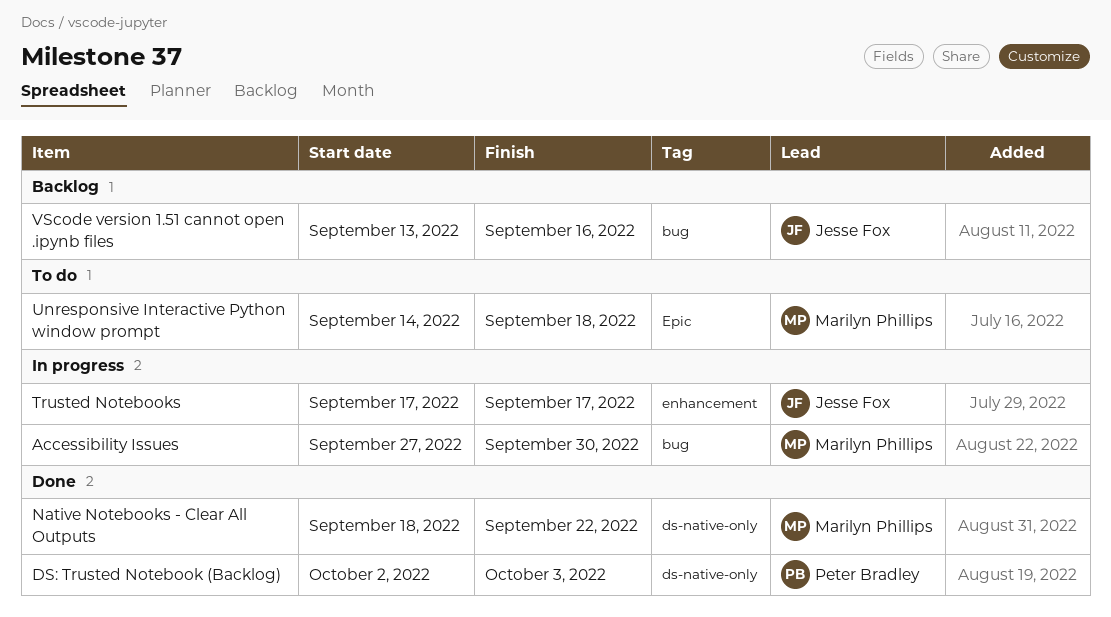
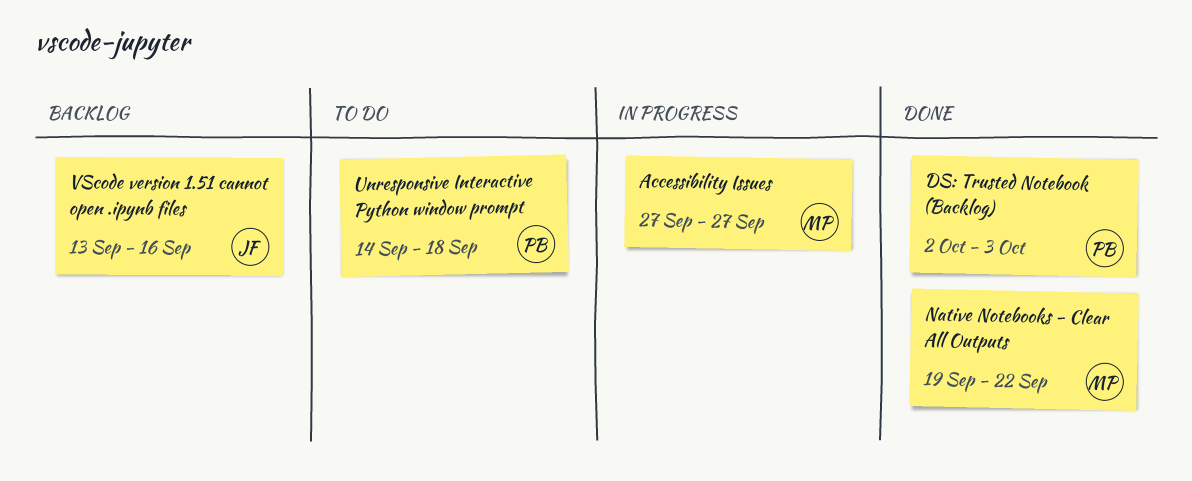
Accessibility Issues, due: Sep 30 -> Sep 27
Native Notebooks - Clear All Outputs, start: Sep 18 -> Sep 19
Trusted Notebooks: present -> none
Unresponsive Interactive Python window prompt, owner: Marilyn Phillips -> Peter Bradley

